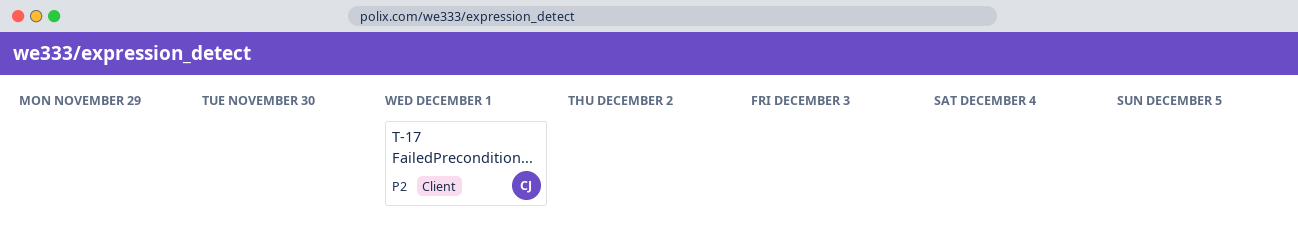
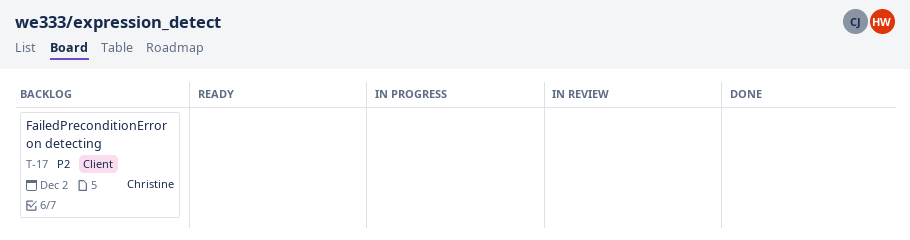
T-17, due: Dec 1 -> Dec 2

